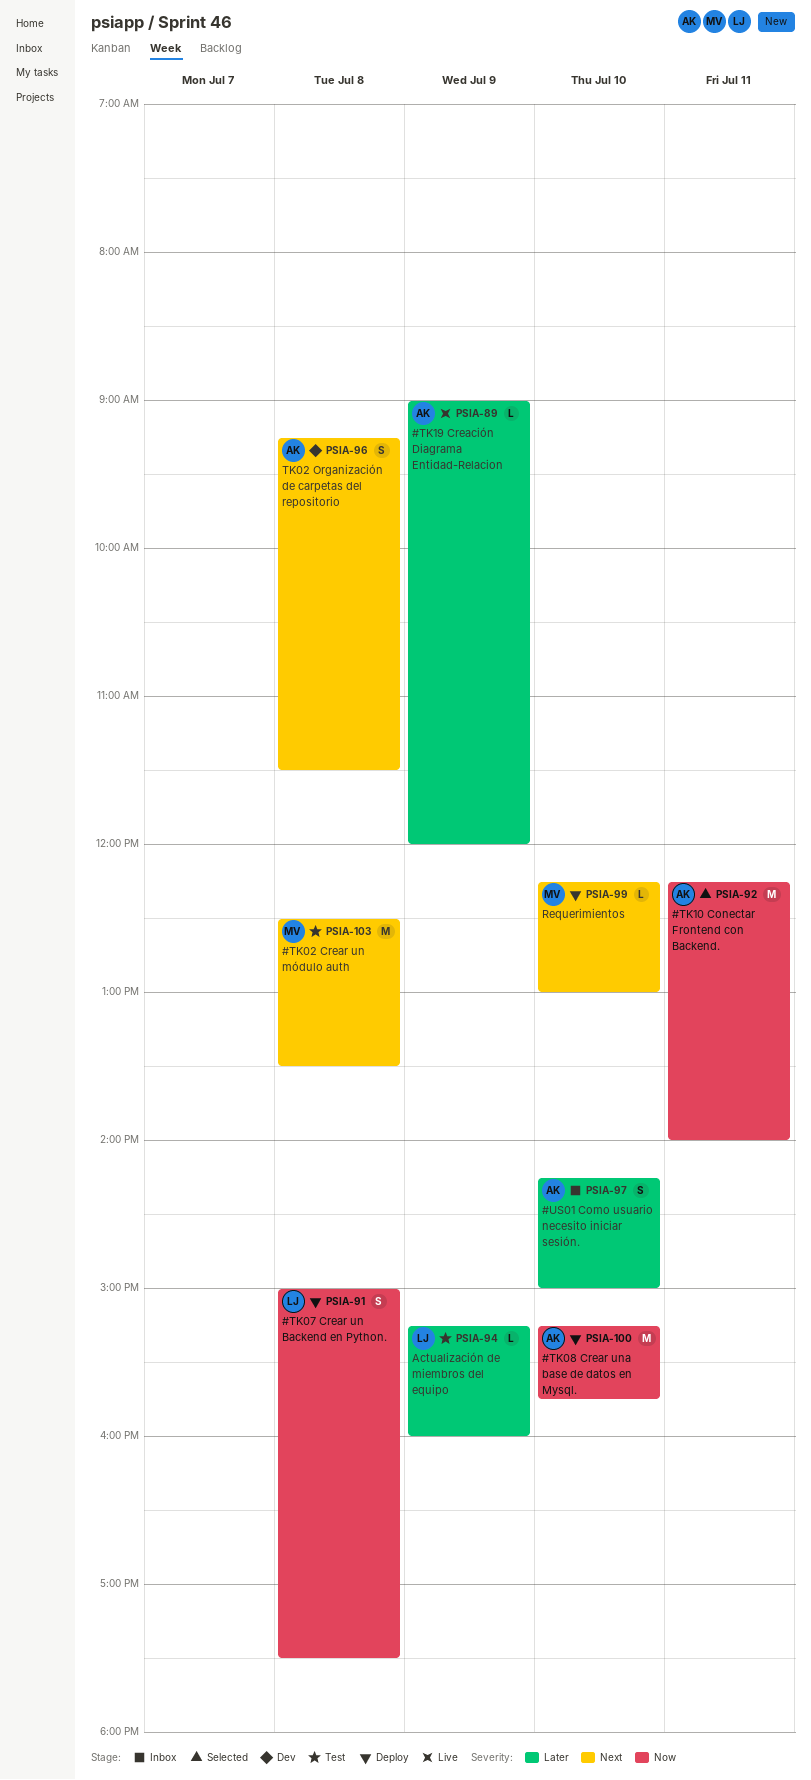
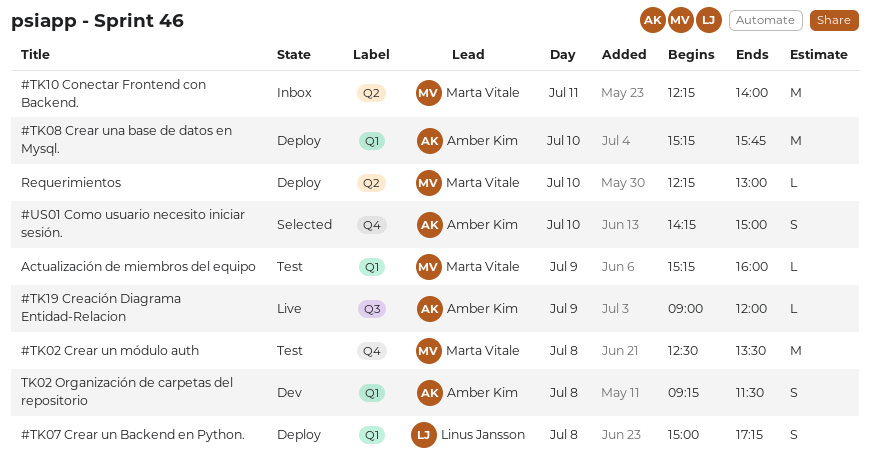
#TK07 Crear un Backend en Python., ends: 17:30 -> 17:15
#TK10 Conectar Frontend con Backend., status: Selected -> Inbox
#TK10 Conectar Frontend con Backend., owner: Amber Kim -> Marta Vitale
#US01 Como usuario necesito iniciar sesión., status: Inbox -> Selected
Actualización de miembros del equipo, owner: Linus Jansson -> Marta Vitale

